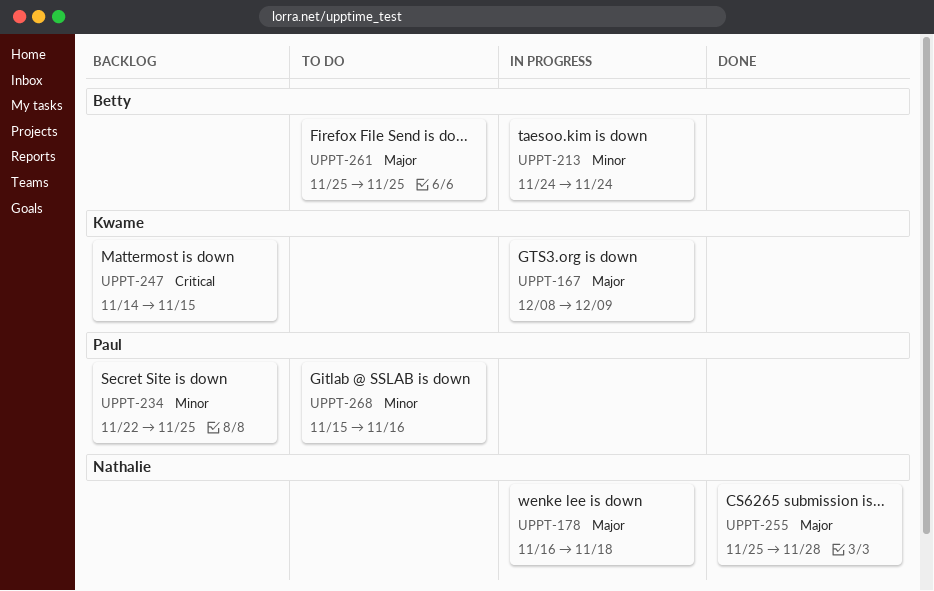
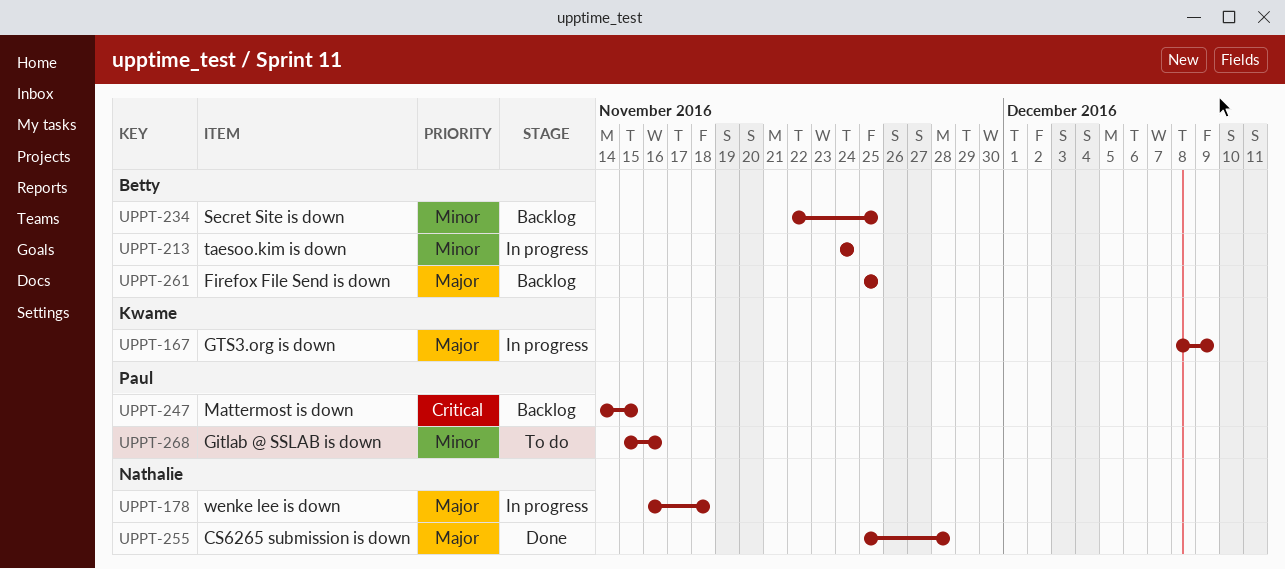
UPPT-234, owner: Paul -> Betty
UPPT-247, owner: Kwame -> Paul
UPPT-261, status: To do -> Backlog

